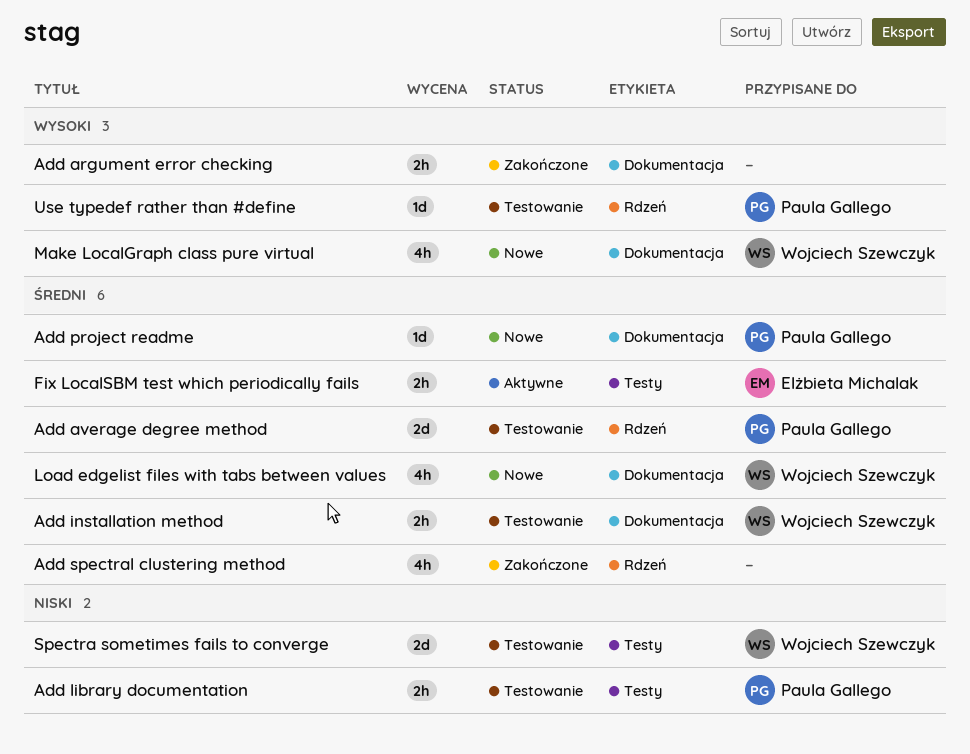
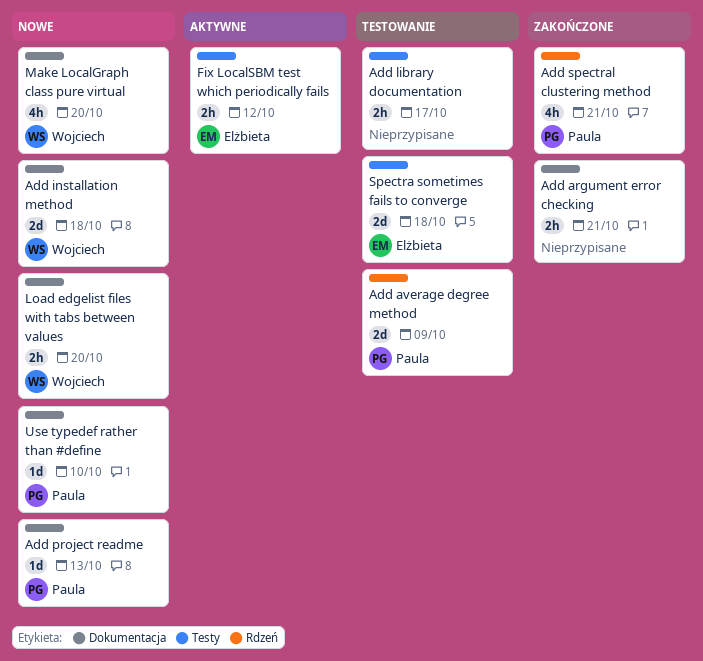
Add installation method, status: Testowanie -> Nowe
Add installation method, estimate: 2h -> 2d
Add library documentation, owner: Paula Gallego -> none
Add spectral clustering method, owner: none -> Paula Gallego
Load edgelist files with tabs between values, estimate: 4h -> 2h
Spectra sometimes fails to converge, owner: Wojciech Szewczyk -> Elżbieta Michalak
Use typedef rather than #define, status: Testowanie -> Nowe
Use typedef rather than #define, label: Rdzeń -> Dokumentacja

